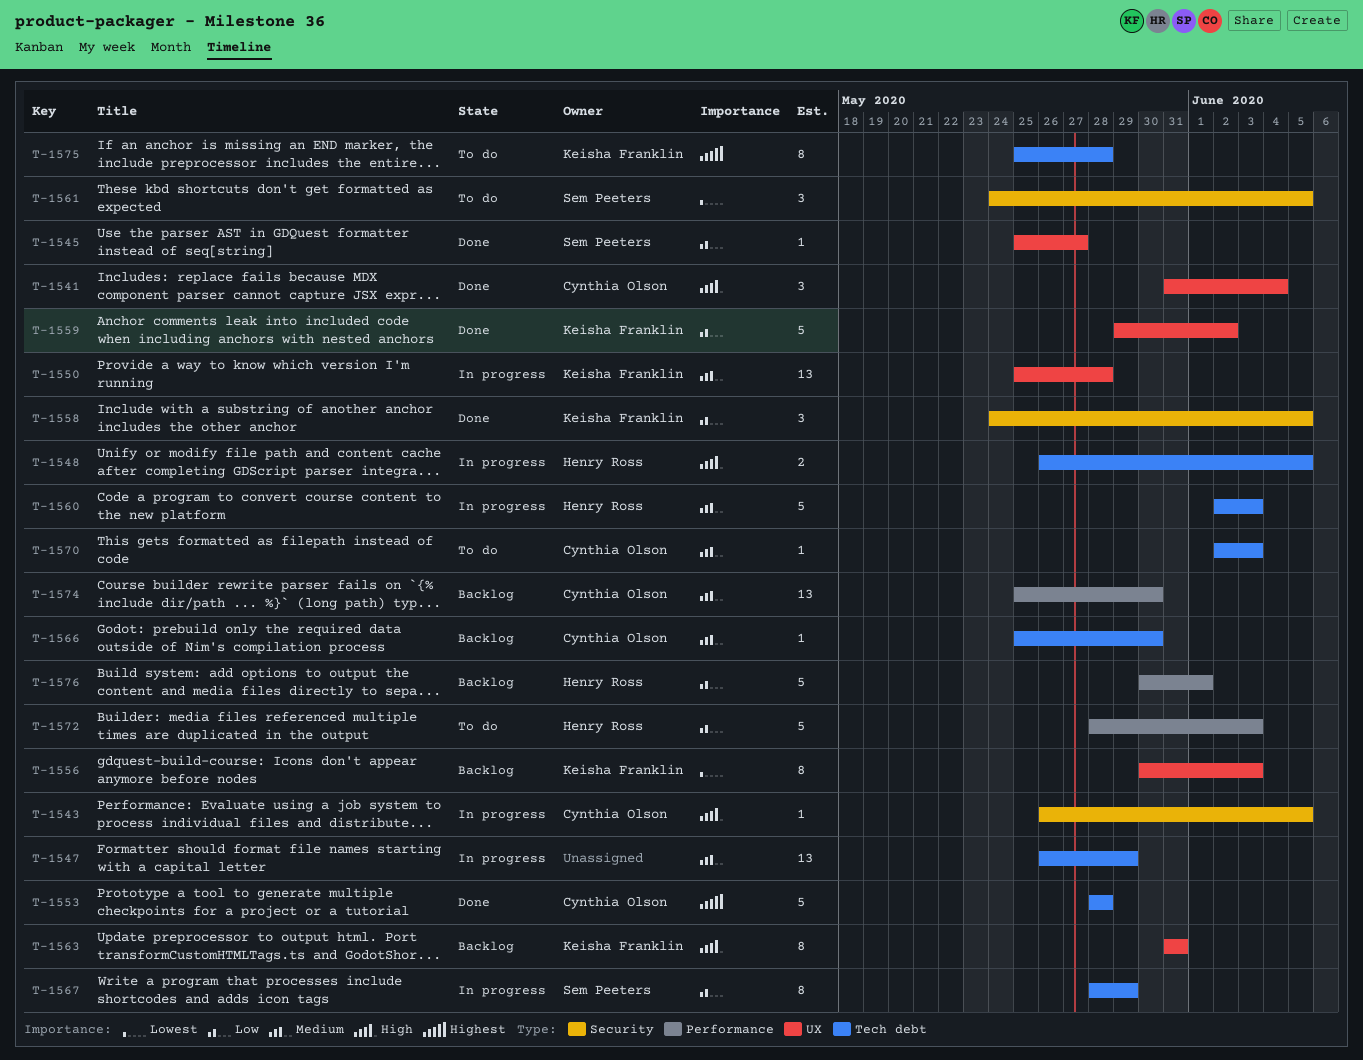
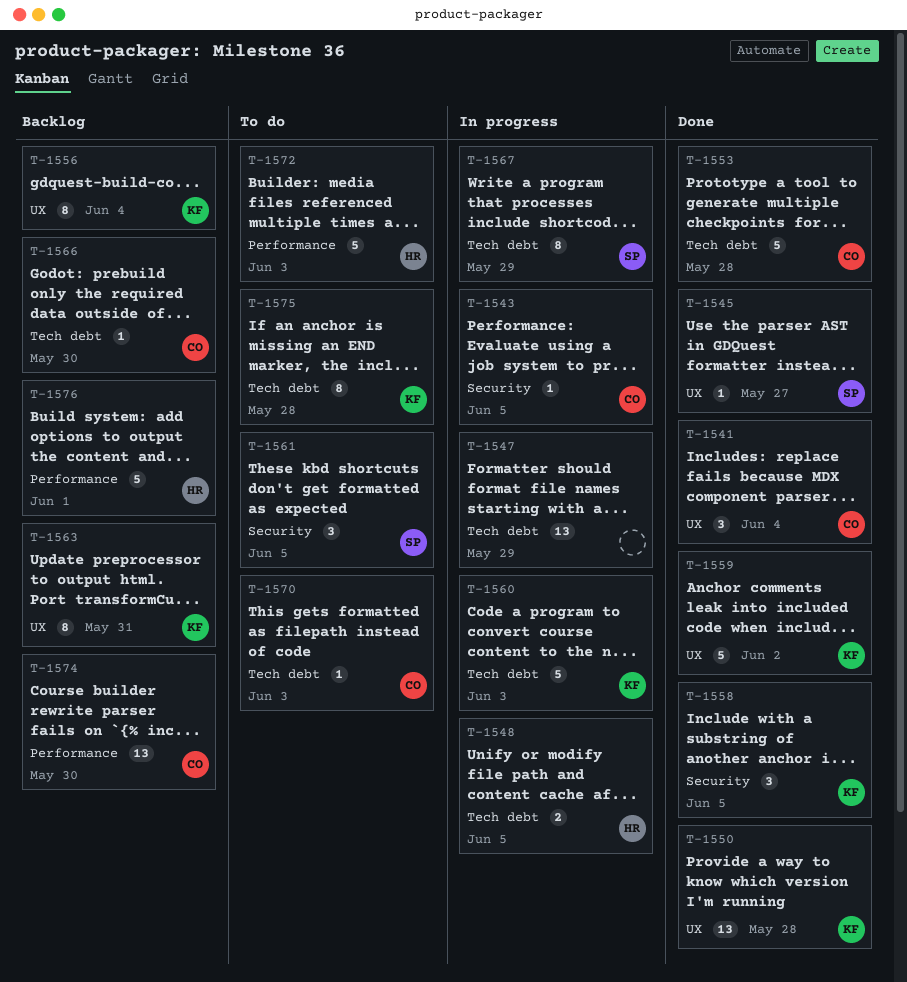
T-1550, status: In progress -> Done
T-1556, due: Jun 3 -> Jun 4
T-1560, owner: Henry Ross -> Keisha Franklin

